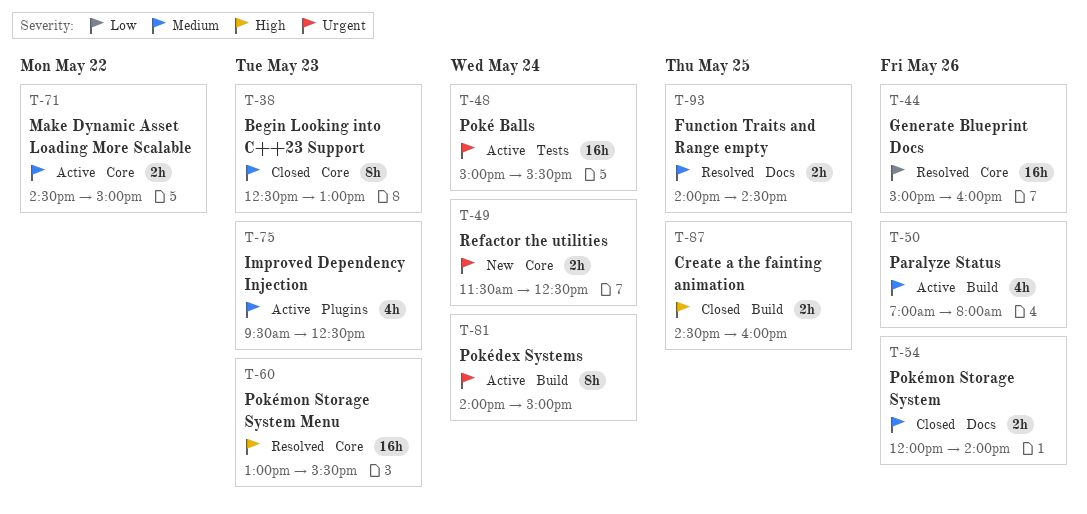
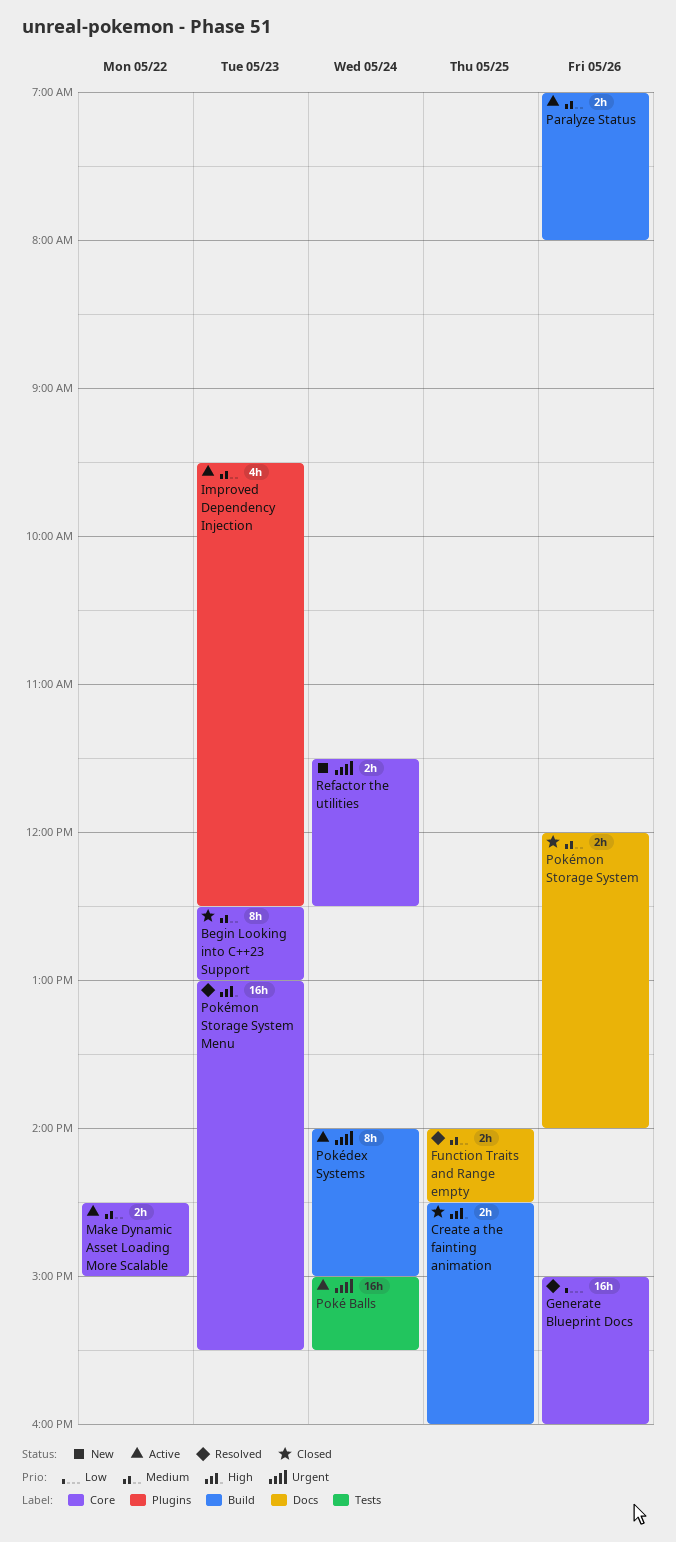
Paralyze Status, estimate: 4h -> 2h

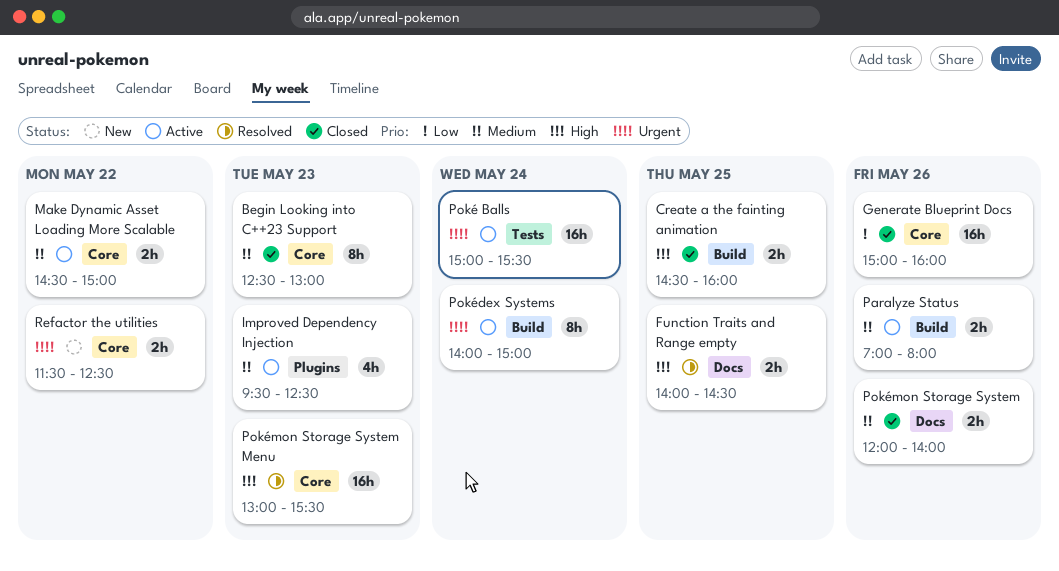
Function Traits and Range empty, priority: Medium -> High
Generate Blueprint Docs, status: Resolved -> Closed
Refactor the utilities, day: May 24 -> May 22

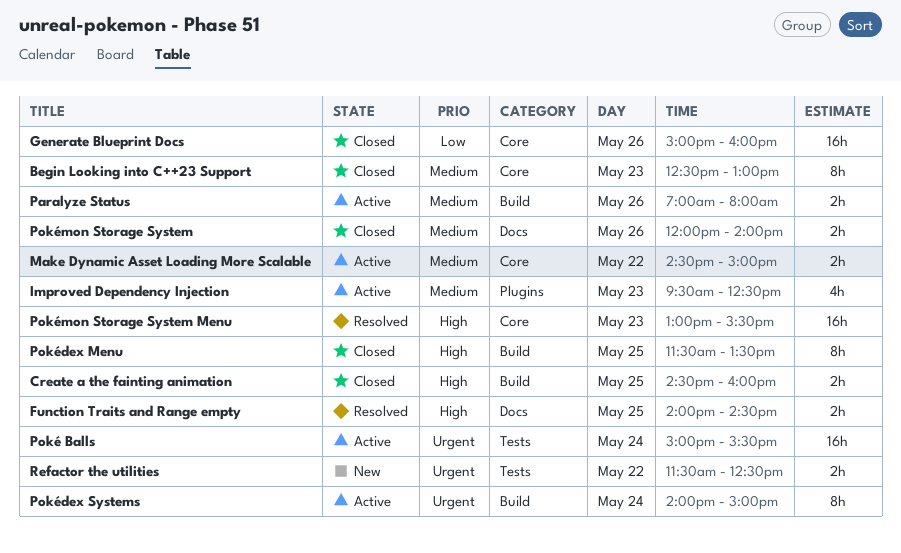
Pokédex Menu: none -> present
Refactor the utilities, label: Core -> Tests

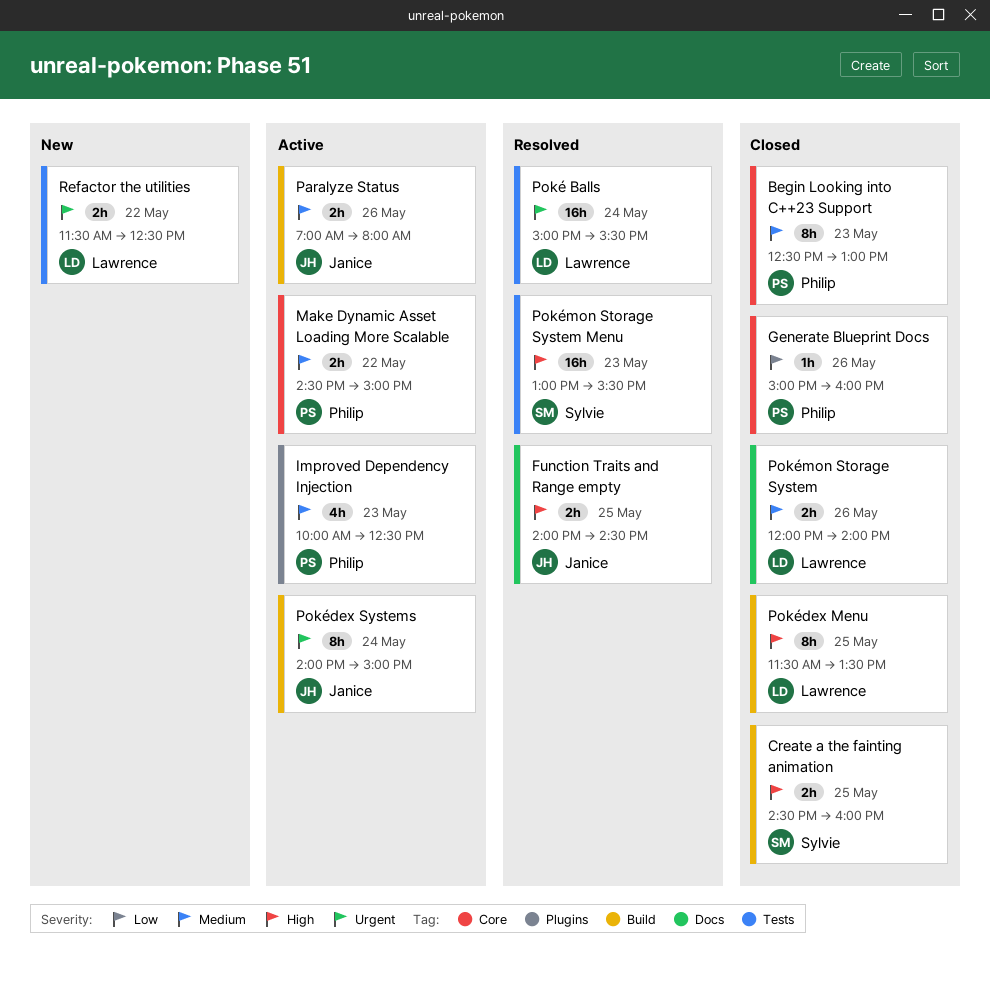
Generate Blueprint Docs, estimate: 16h -> 1h
Improved Dependency Injection, begins: 09:30 -> 10:00
Poké Balls, status: Active -> Resolved
Pokémon Storage System Menu, label: Core -> Tests

